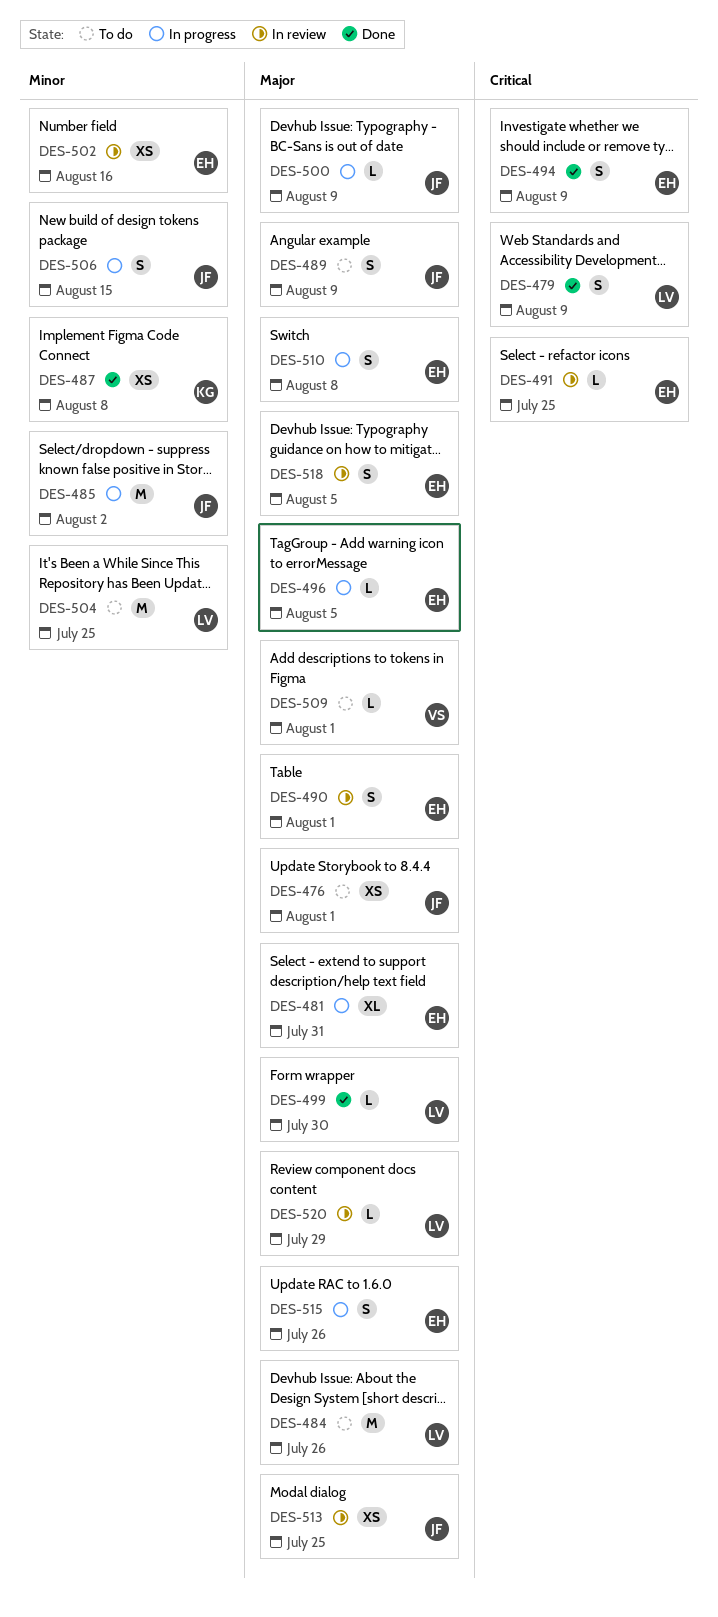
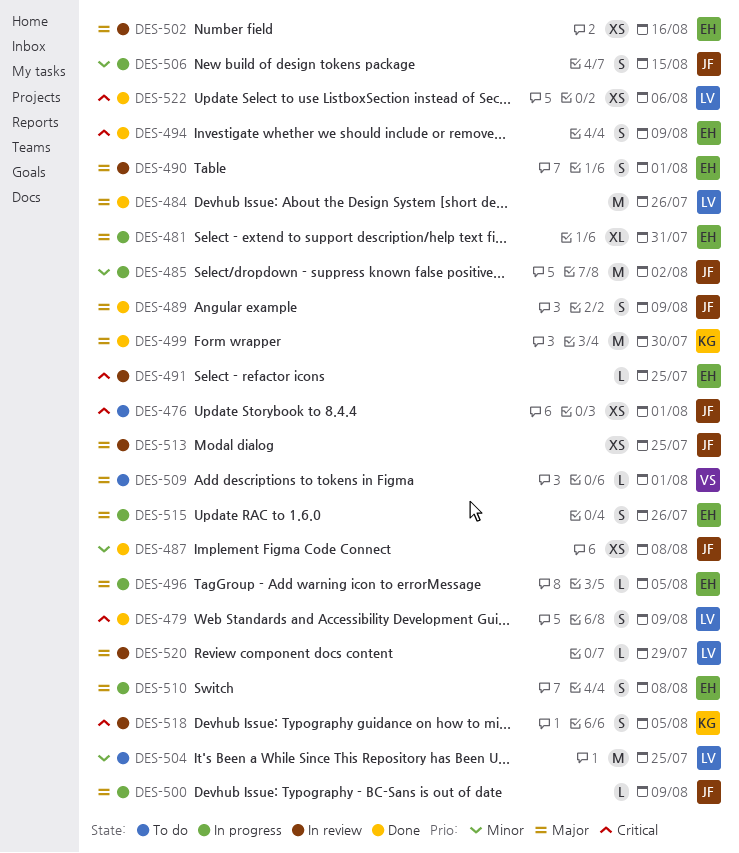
DES-476, priority: Major -> Critical
DES-484, status: To do -> Done
DES-487, owner: KG -> JF
DES-489, status: To do -> Done
DES-499, owner: LV -> KG
DES-499, estimate: L -> M
DES-502, priority: Minor -> Major
DES-518, owner: EH -> KG
DES-518, priority: Major -> Critical
DES-522: none -> present

